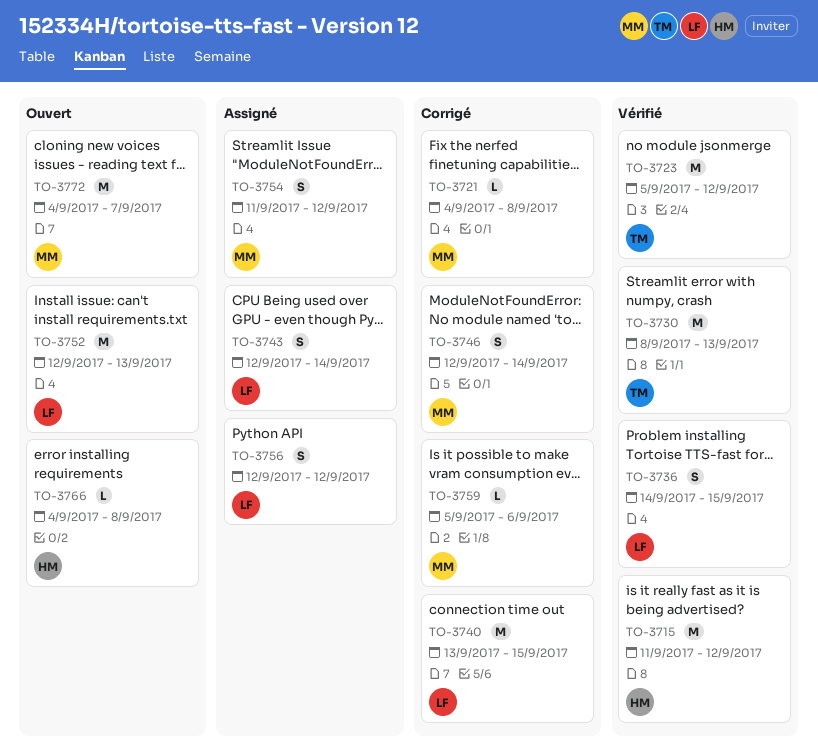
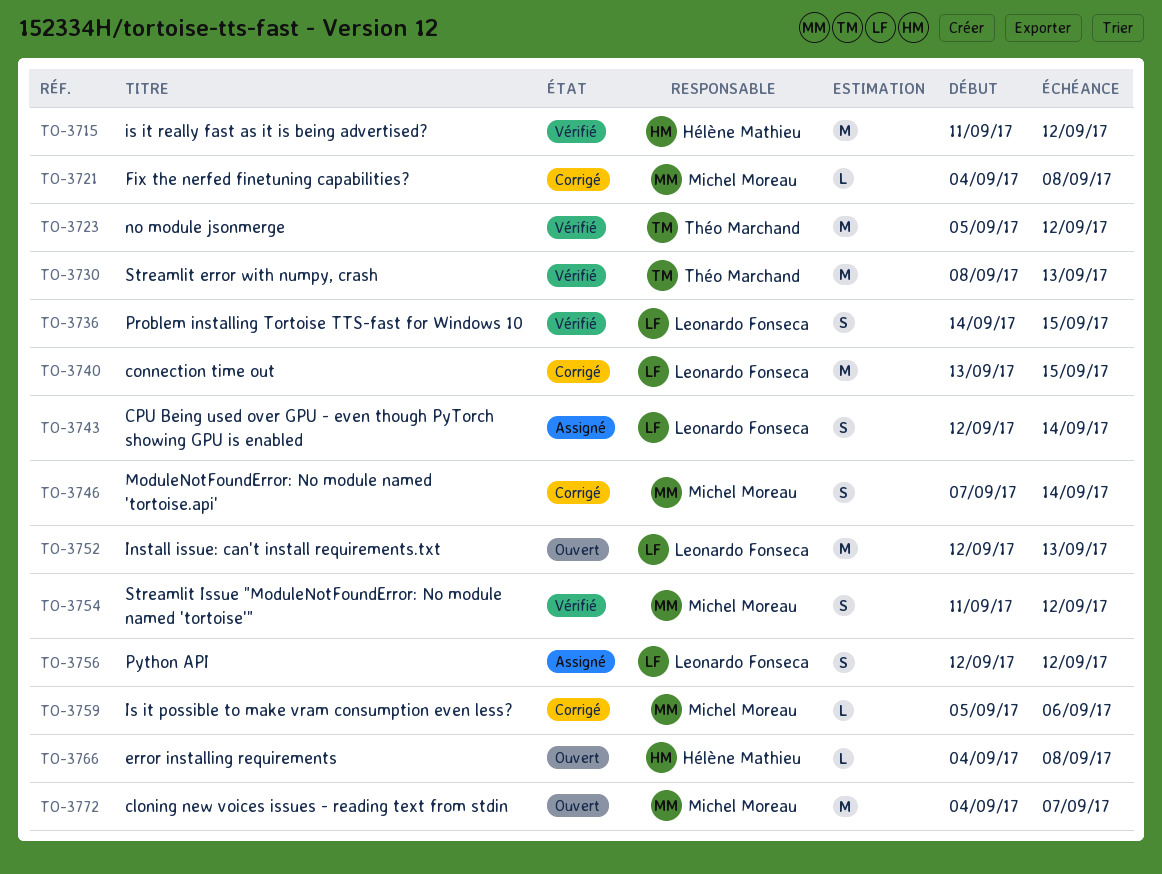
TO-3746, start: Sep 12 -> Sep 7
TO-3754, status: Assigné -> Vérifié

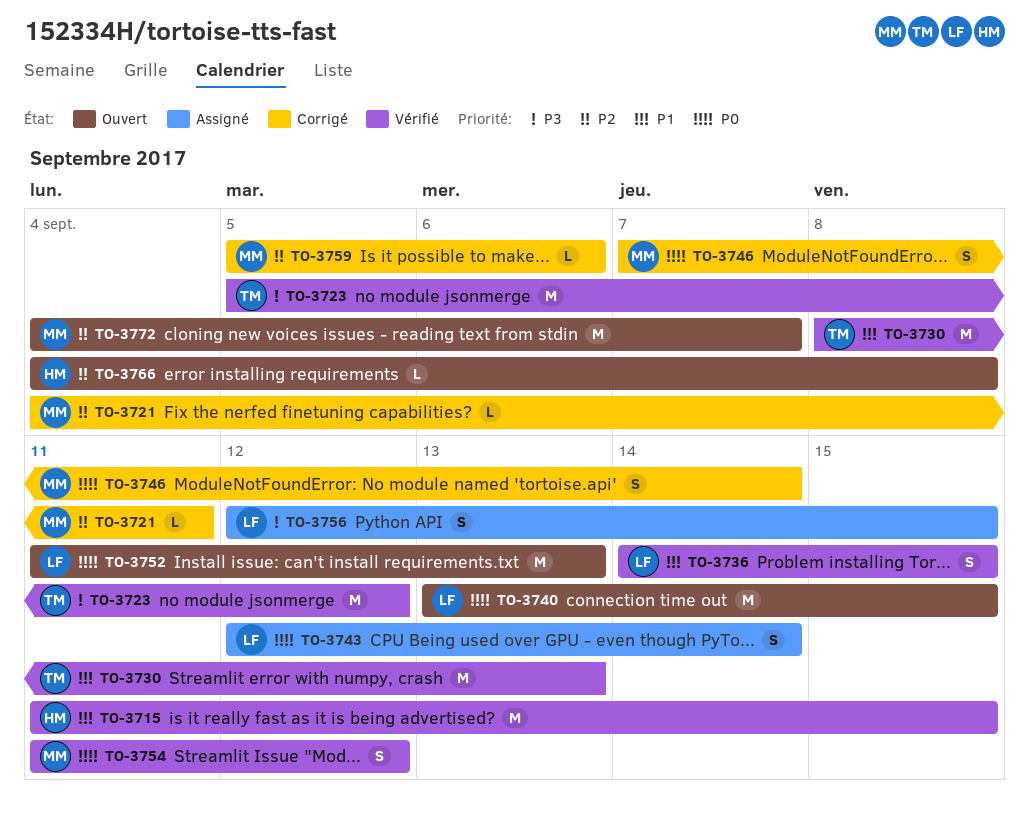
TO-3715, due: Sep 12 -> Sep 15
TO-3721, due: Sep 8 -> Sep 11
TO-3740, status: Corrigé -> Ouvert
TO-3752, start: Sep 12 -> Sep 11
TO-3756, due: Sep 12 -> Sep 15

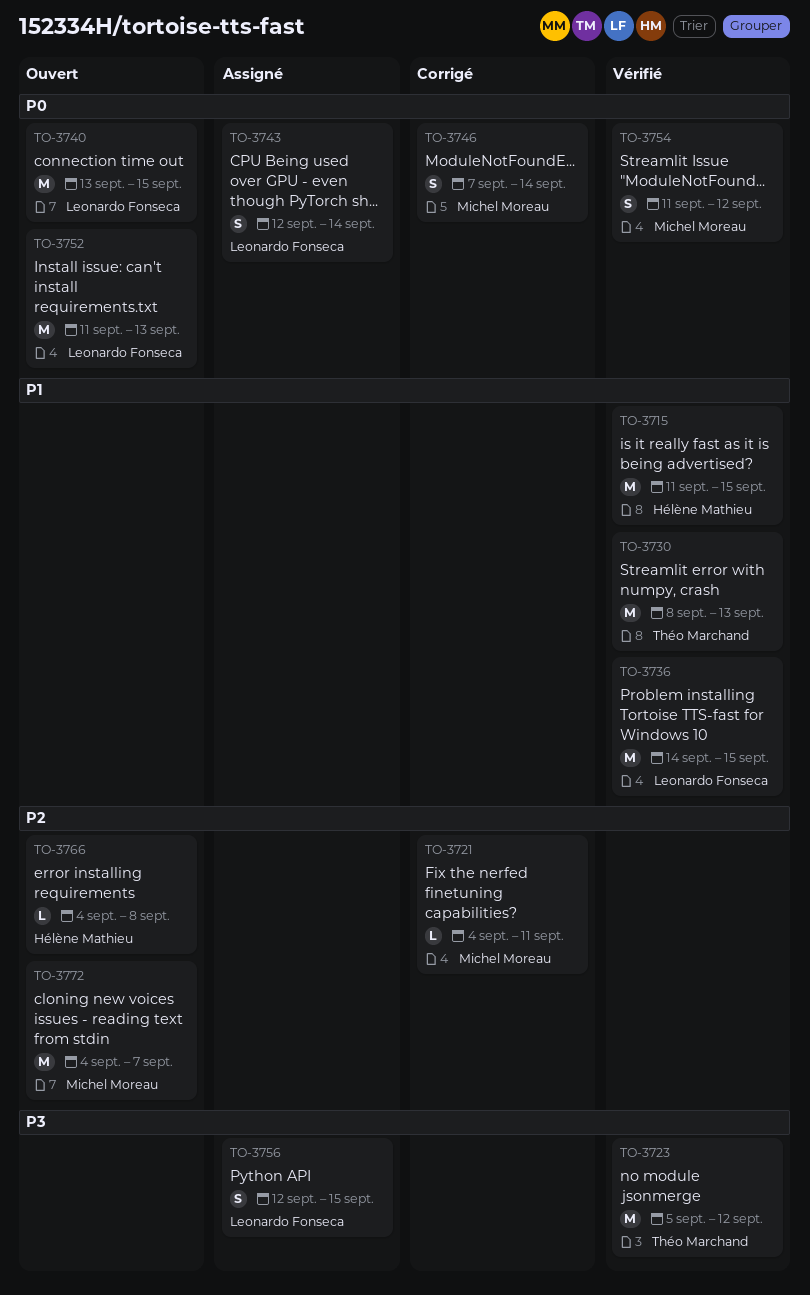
TO-3736, estimate: S -> M
TO-3759: present -> none

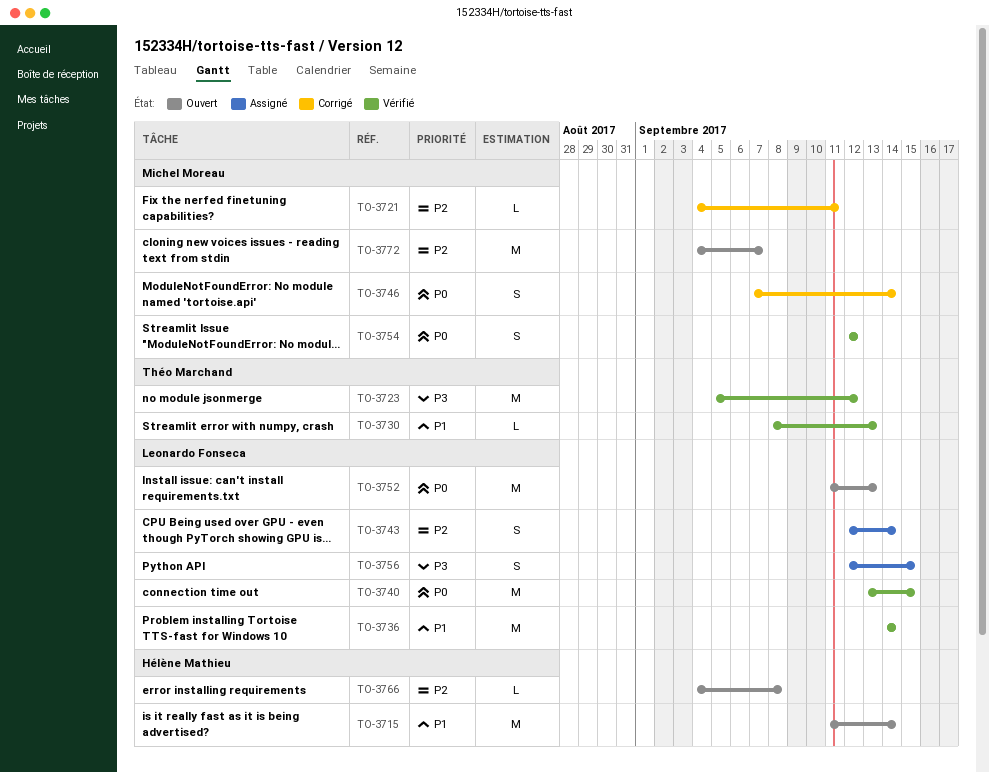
TO-3715, status: Vérifié -> Ouvert
TO-3715, due: Sep 15 -> Sep 14
TO-3730, estimate: M -> L
TO-3736, due: Sep 15 -> Sep 14
TO-3740, status: Ouvert -> Vérifié
TO-3743, priority: P0 -> P2
TO-3754, start: Sep 11 -> Sep 12

